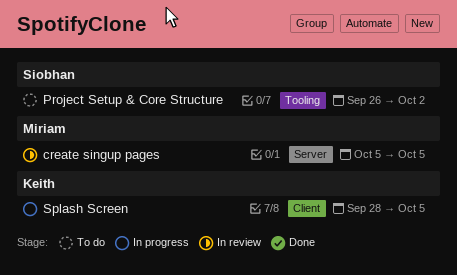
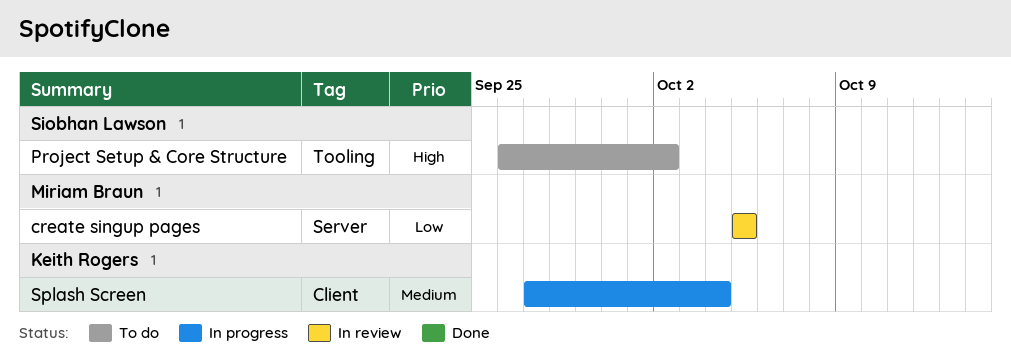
Splash Screen, start: Sep 28 -> Sep 27
Splash Screen, due: Oct 5 -> Oct 4

